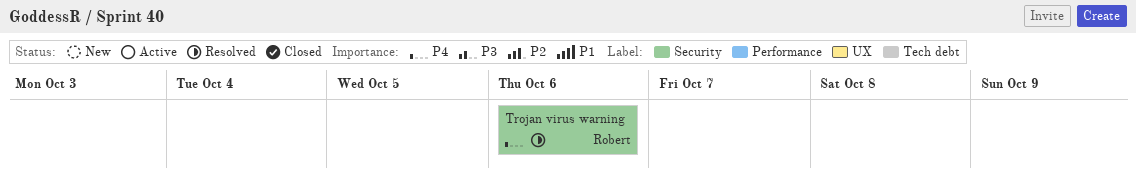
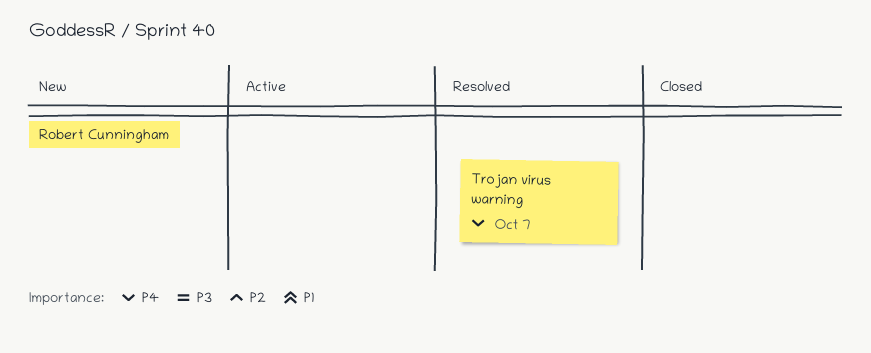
Trojan virus warning, due: Oct 6 -> Oct 7

